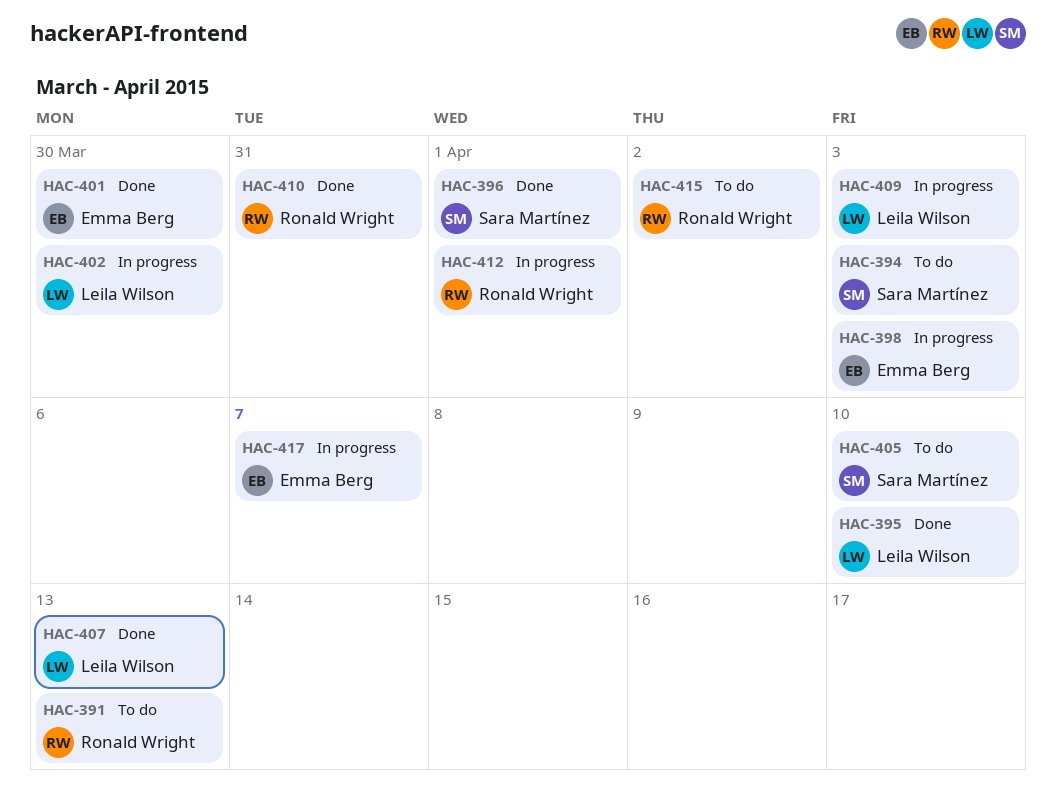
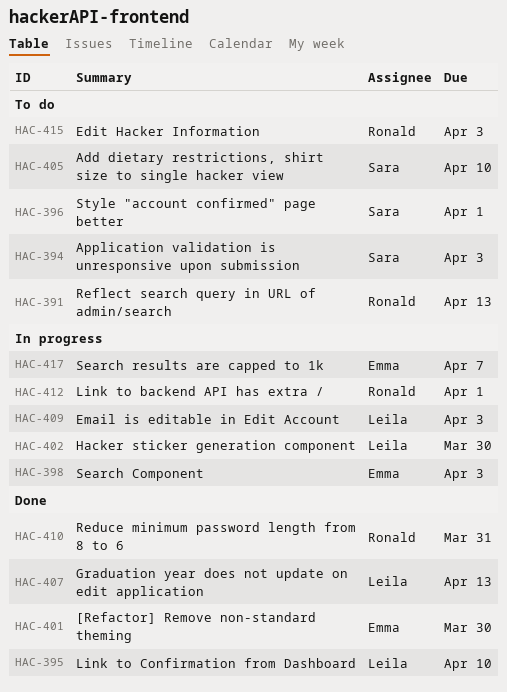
HAC-396, status: Done -> To do
HAC-415, due: Apr 2 -> Apr 3

